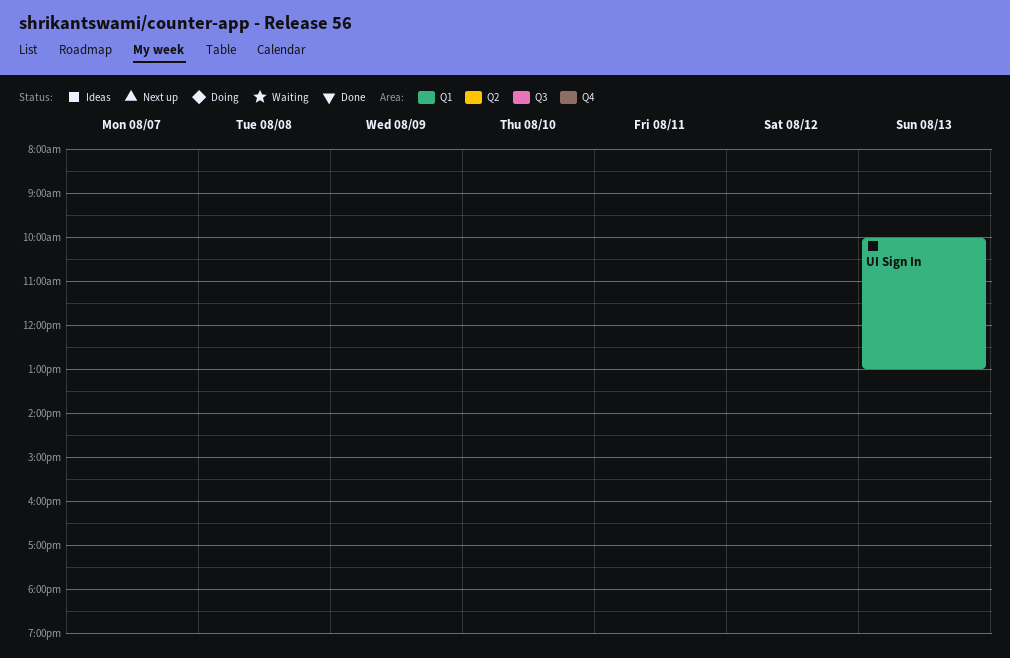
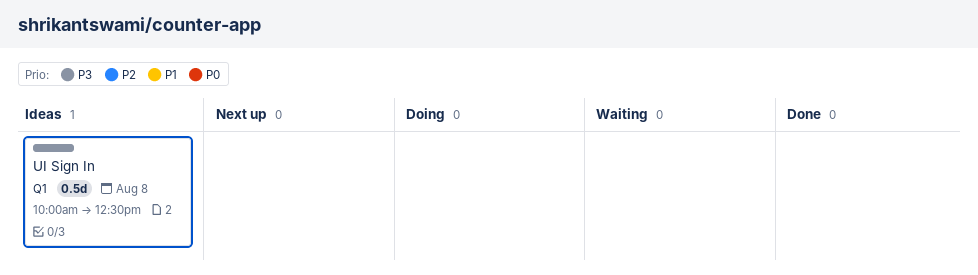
UI Sign In, day: Aug 13 -> Aug 8
UI Sign In, ends: 13:00 -> 12:30

